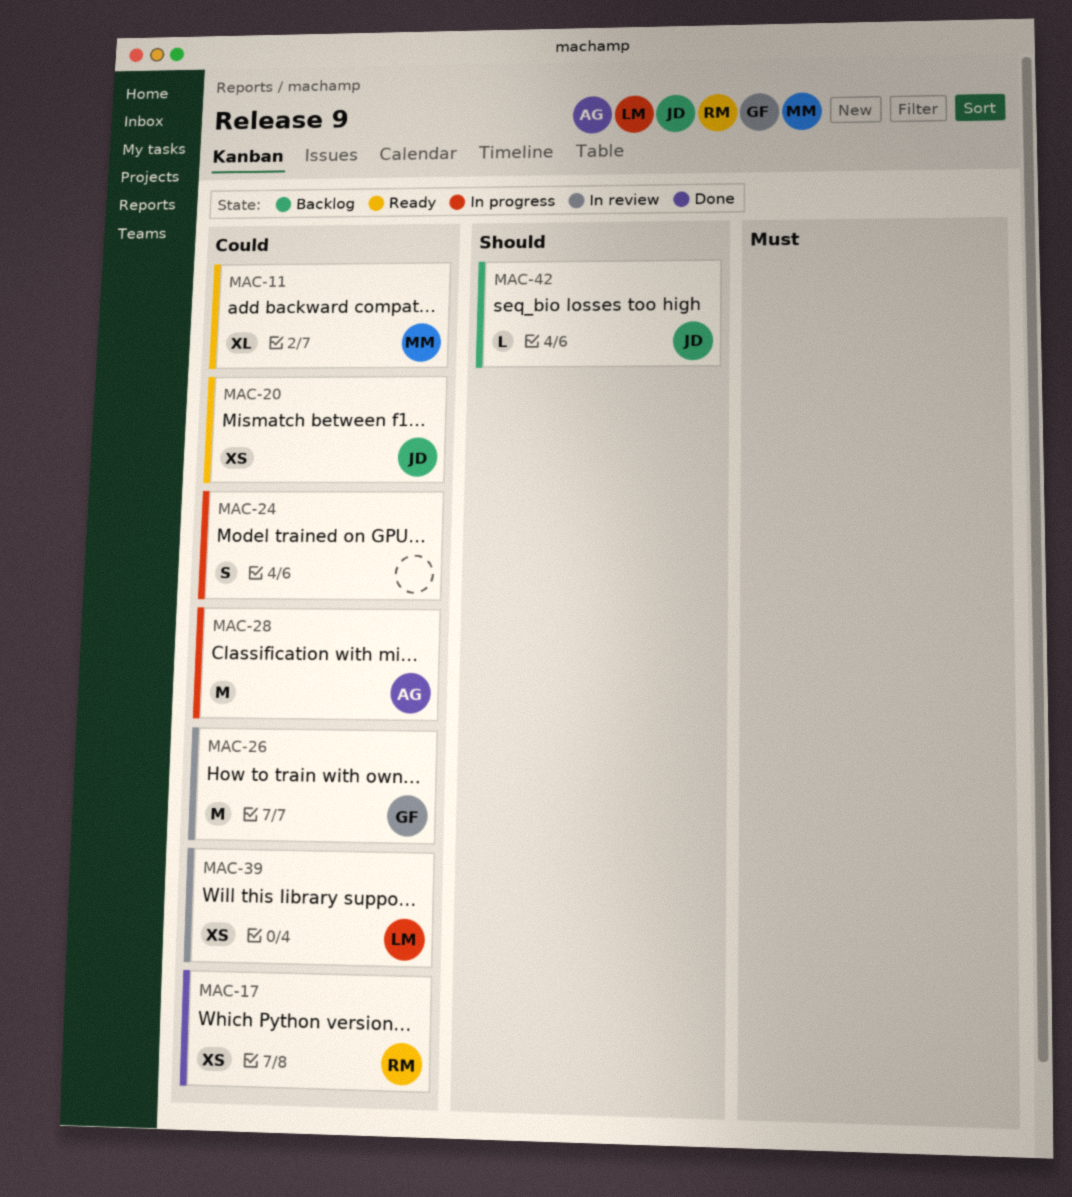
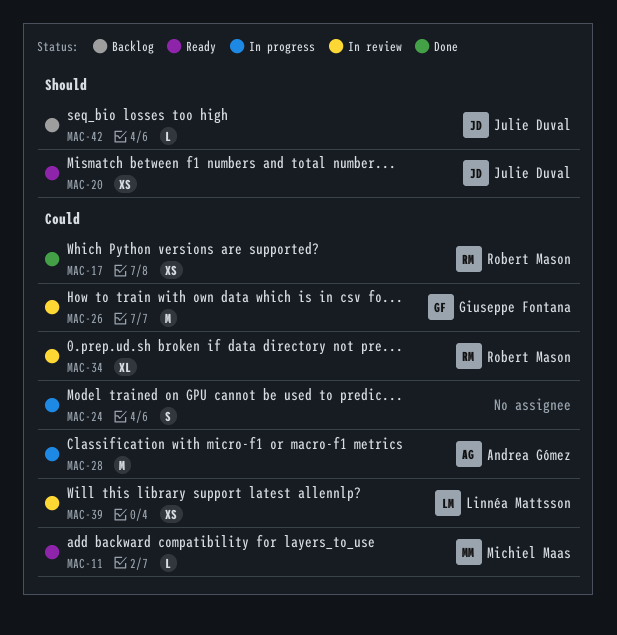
MAC-11, estimate: XL -> L
MAC-20, priority: Could -> Should
MAC-34: none -> present

